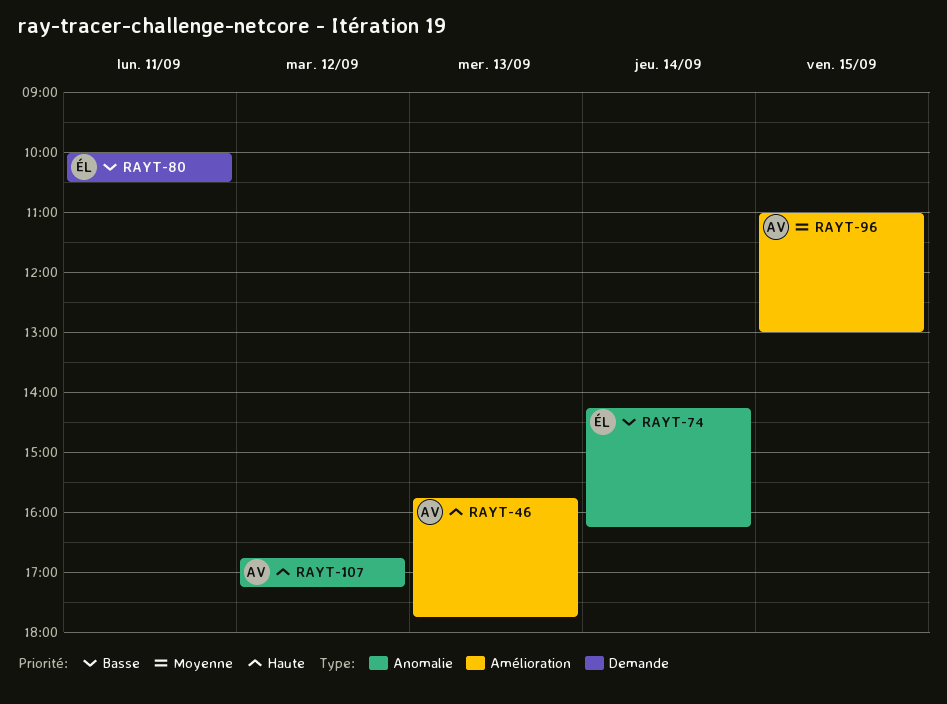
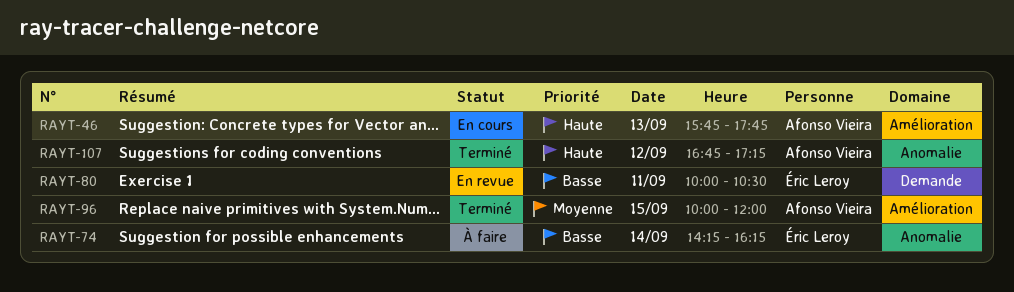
RAYT-96, begins: 11:00 -> 10:00
RAYT-96, ends: 13:00 -> 12:00

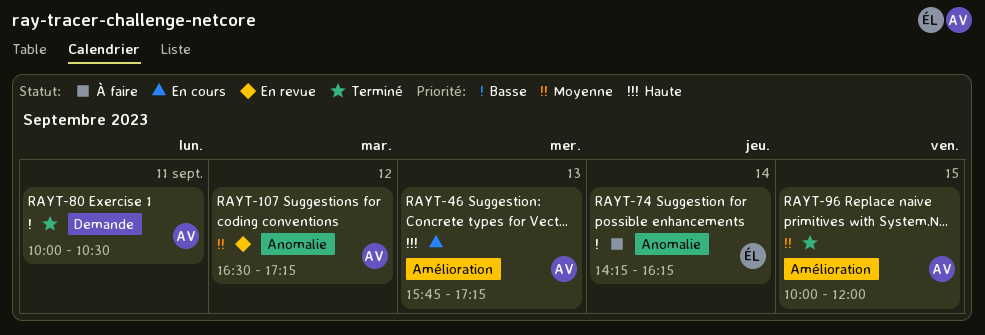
RAYT-46, ends: 17:45 -> 17:15
RAYT-80, status: En revue -> Terminé
RAYT-80, owner: Éric Leroy -> Afonso Vieira
RAYT-107, status: Terminé -> En revue
RAYT-107, priority: Haute -> Moyenne
RAYT-107, begins: 16:45 -> 16:30

